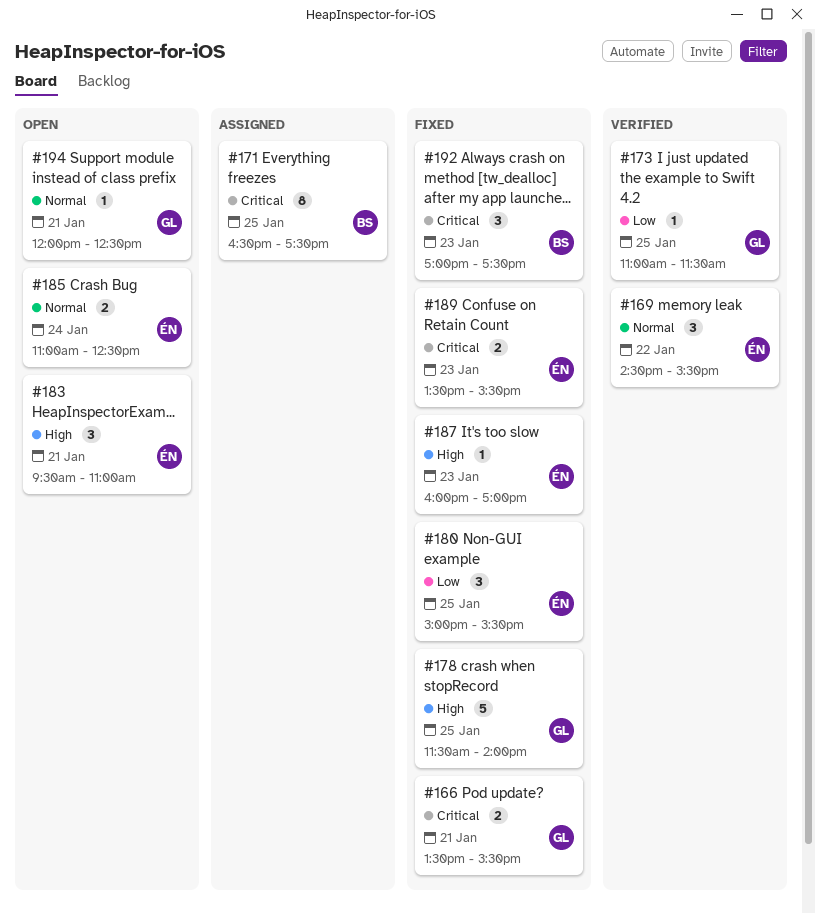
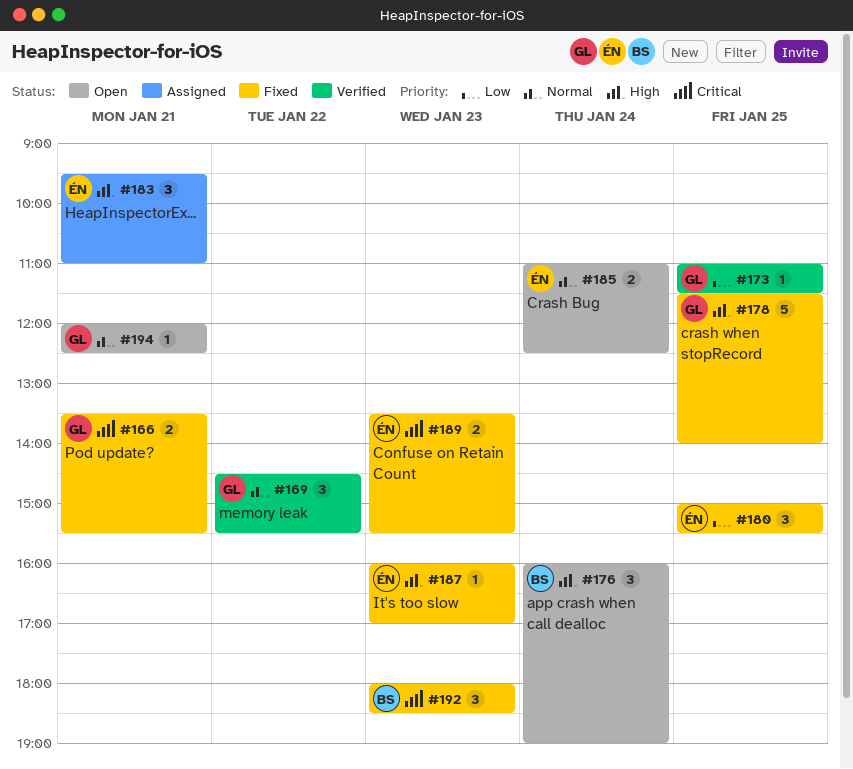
#169, owner: ÉN -> GL
#171: present -> none
#176: none -> present
#183, status: Open -> Assigned
#192, begins: 17:00 -> 18:00
#192, ends: 17:30 -> 18:30

